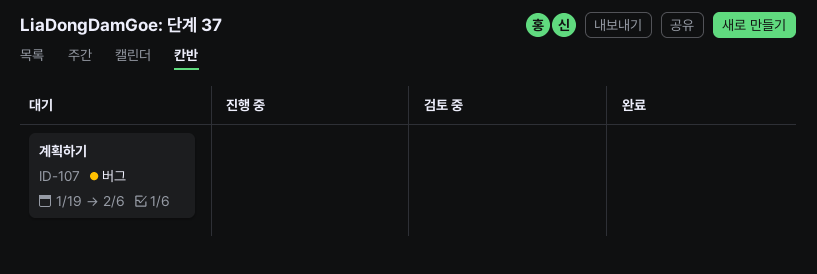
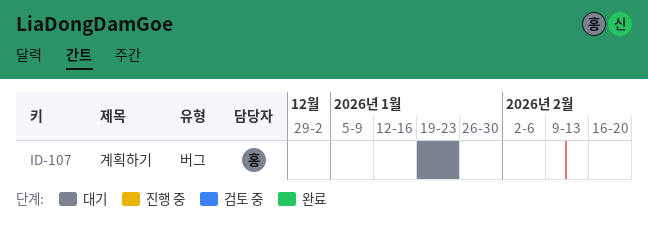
ID-107, due: Feb 6 -> Jan 23

